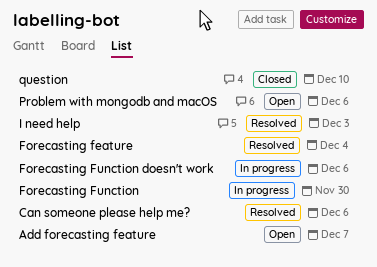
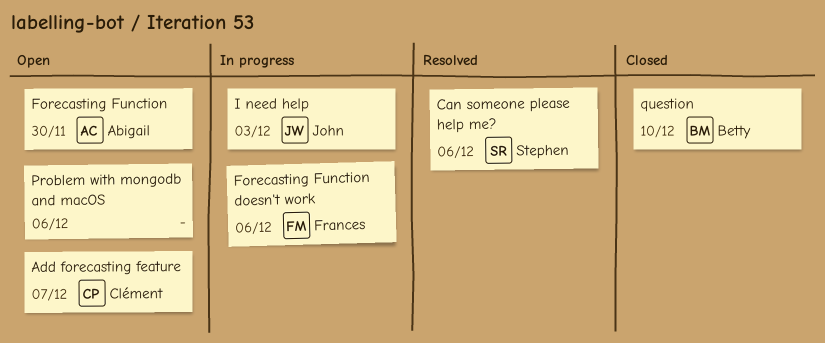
Forecasting feature: present -> none
Forecasting Function, status: In progress -> Open
I need help, status: Resolved -> In progress

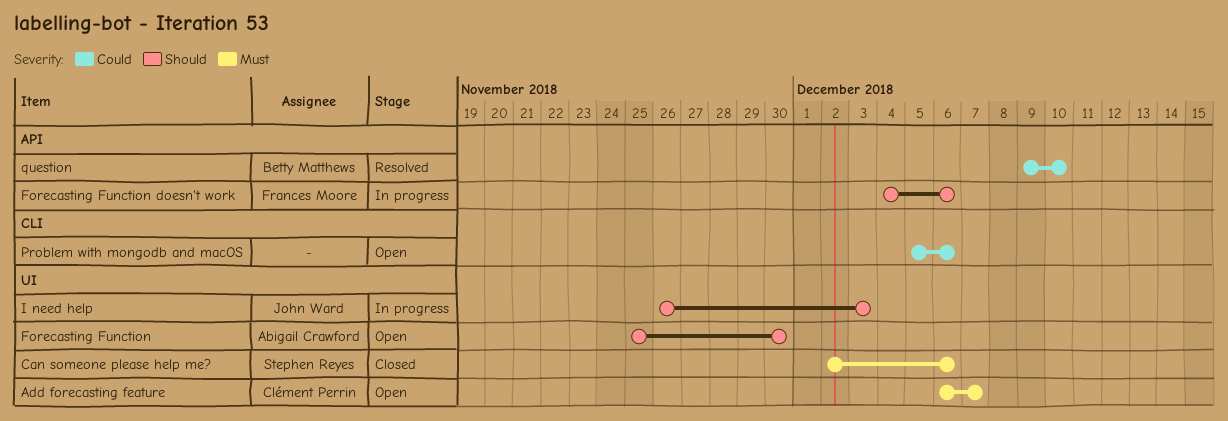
Can someone please help me?, status: Resolved -> Closed
question, status: Closed -> Resolved

